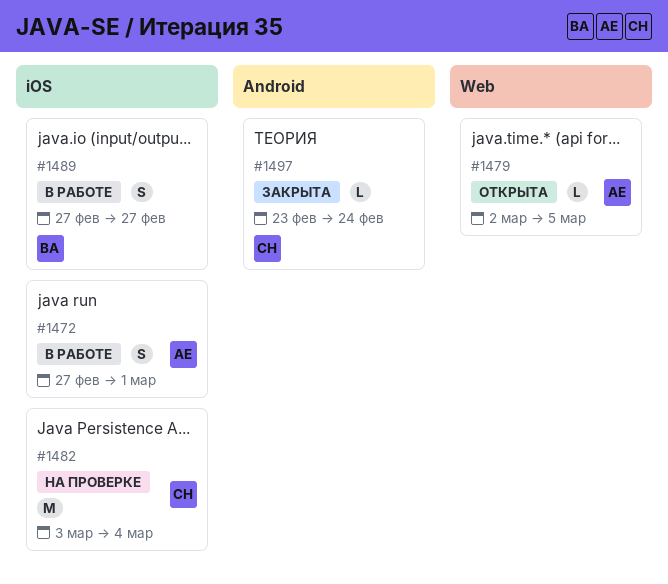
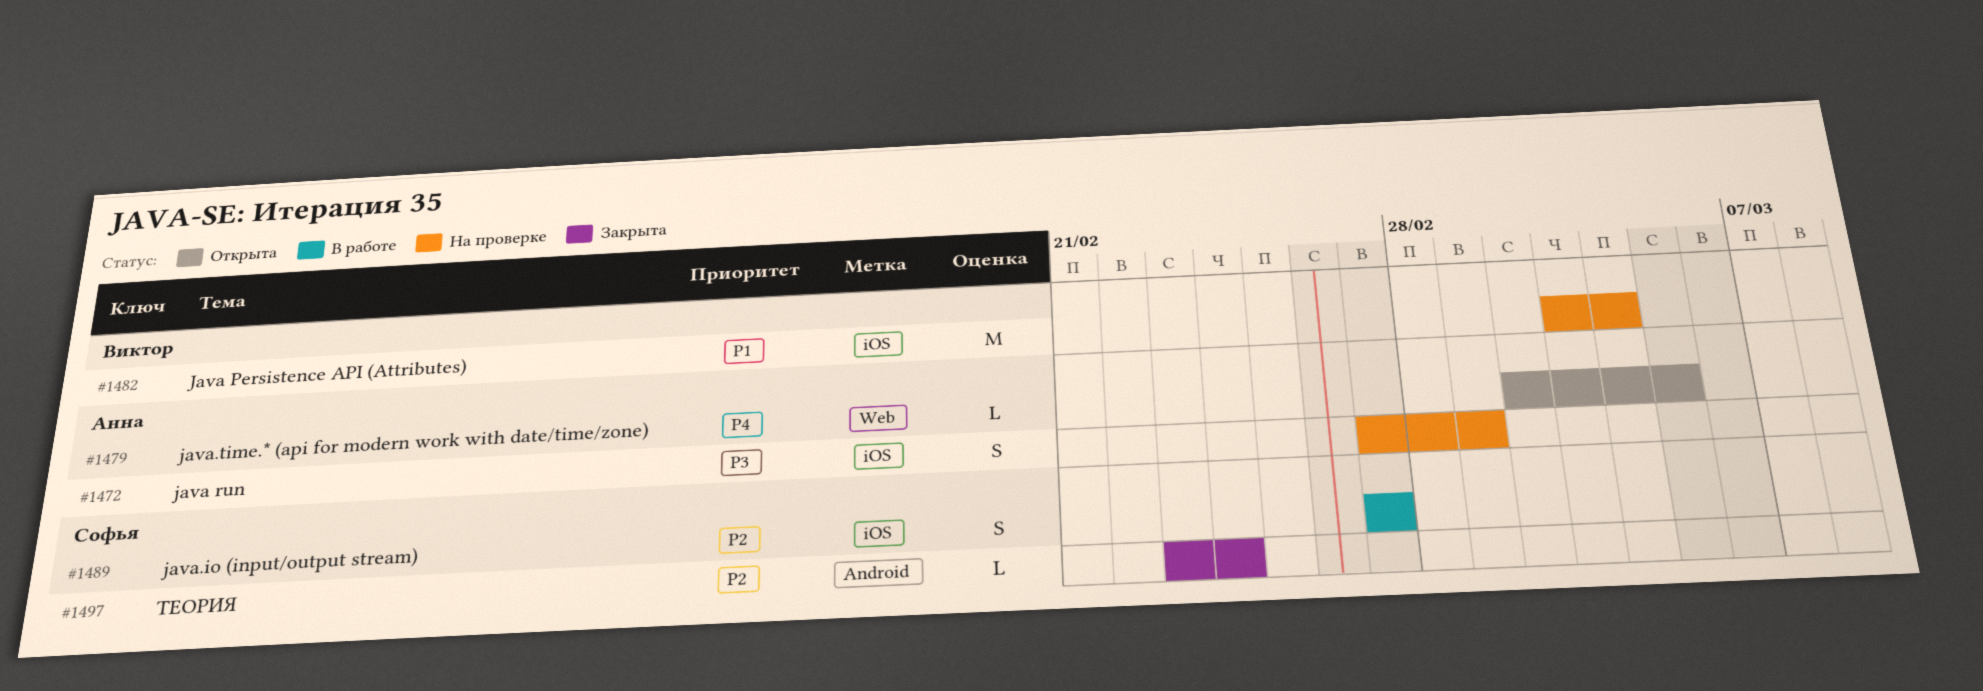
#1472, status: В работе -> На проверке
#1482, owner: Софья -> Виктор
#1489, owner: Виктор -> Софья

